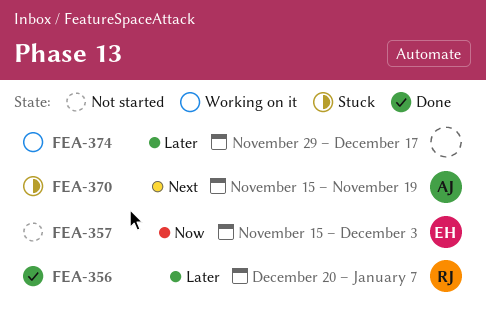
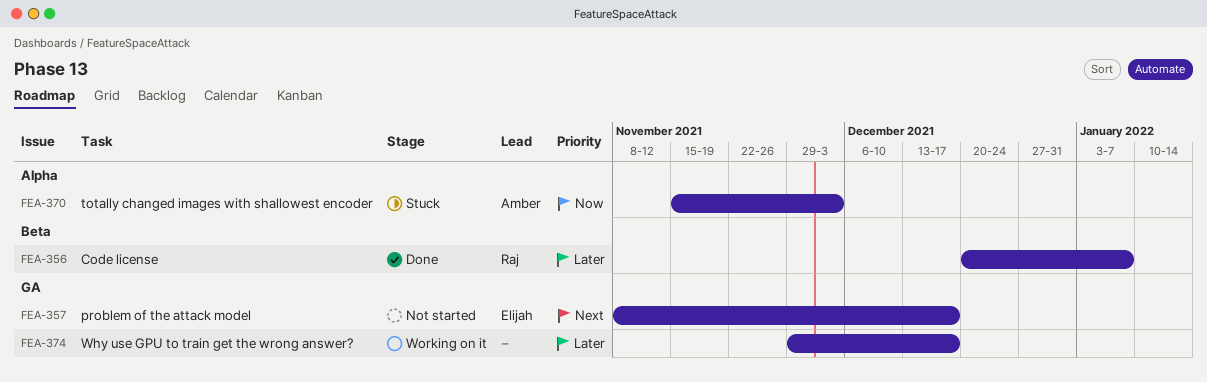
FEA-357, priority: Now -> Next
FEA-357, start: Nov 15 -> Nov 8
FEA-357, due: Dec 3 -> Dec 17
FEA-370, priority: Next -> Now
FEA-370, due: Nov 19 -> Dec 3

